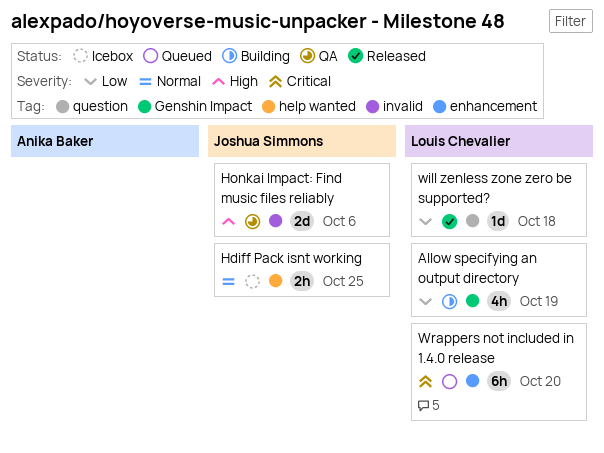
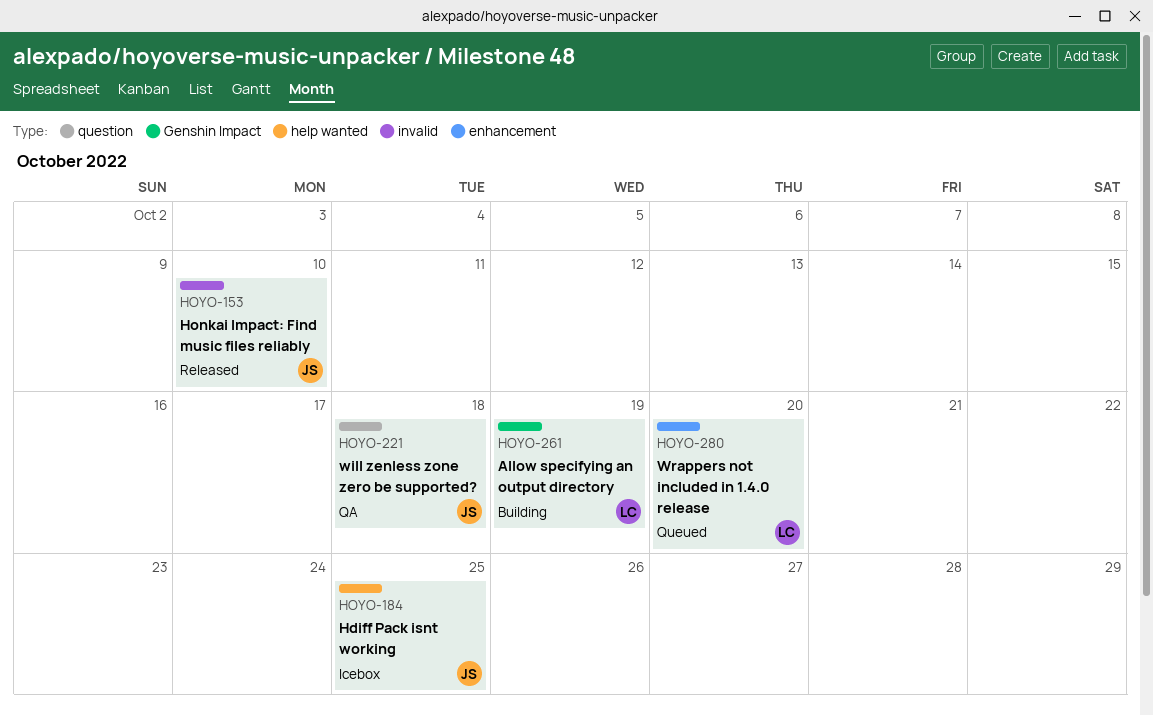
Honkai Impact: Find music files reliably, status: QA -> Released
Honkai Impact: Find music files reliably, due: Oct 6 -> Oct 10
will zenless zone zero be supported?, status: Released -> QA
will zenless zone zero be supported?, owner: Louis Chevalier -> Joshua Simmons

